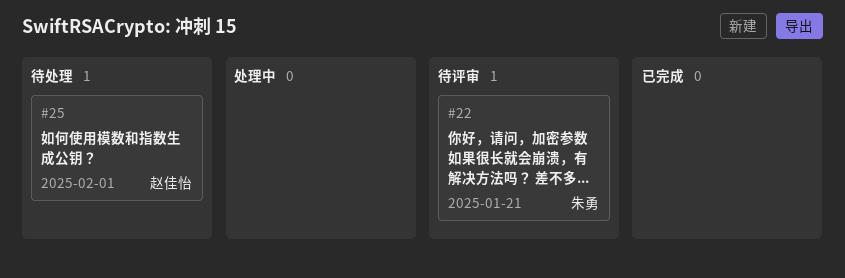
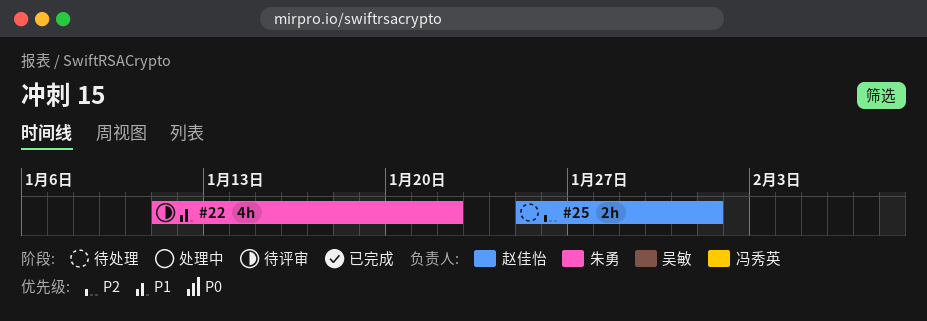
#22, due: Jan 21 -> Jan 22

